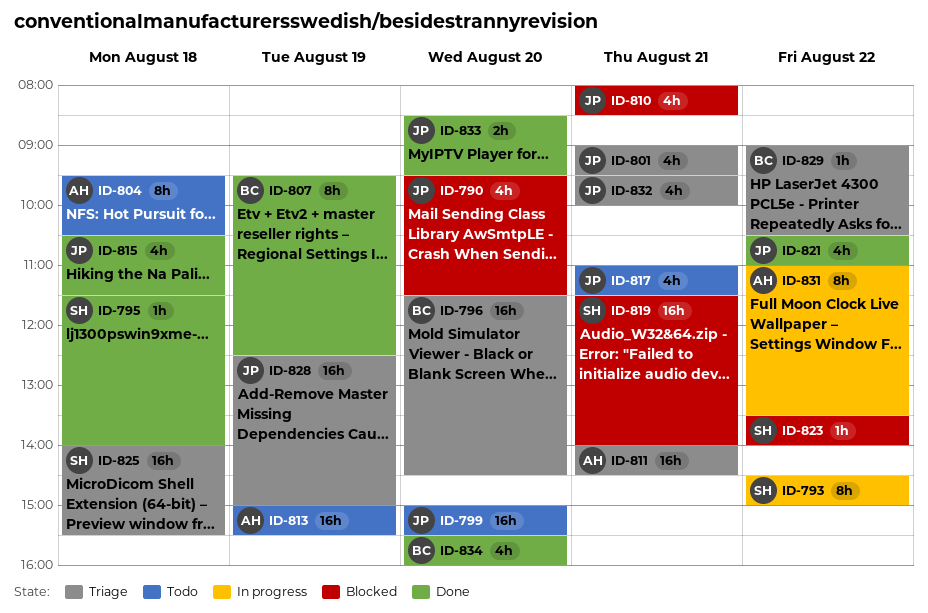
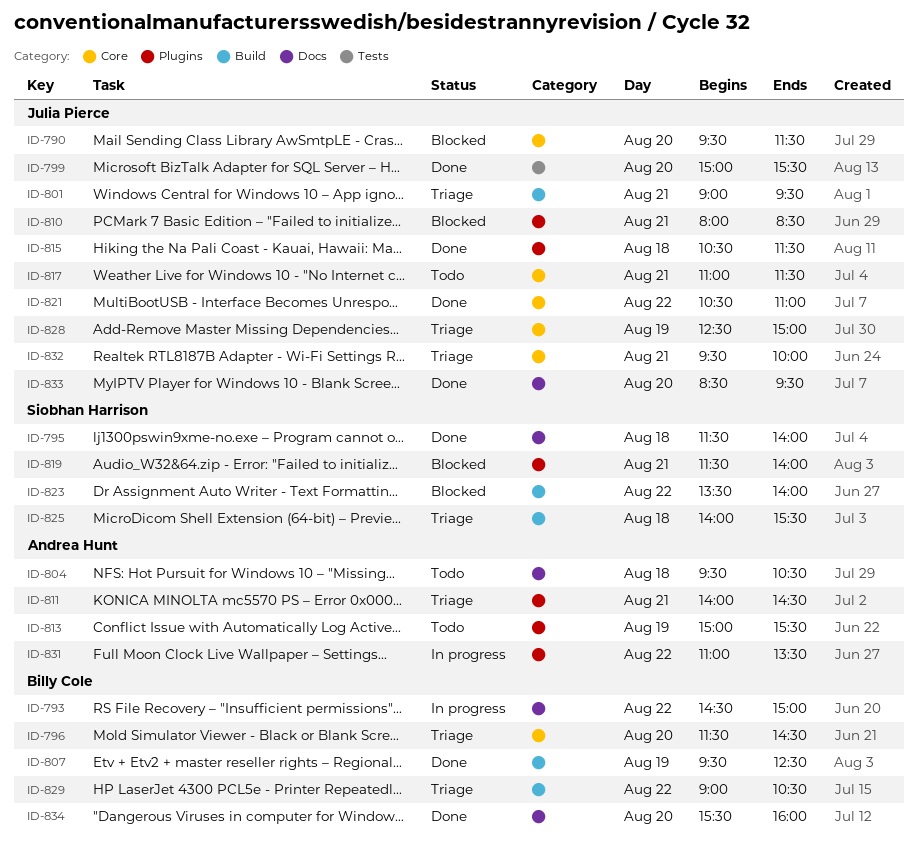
ID-793, owner: Siobhan Harrison -> Billy Cole
ID-799, status: Todo -> Done

